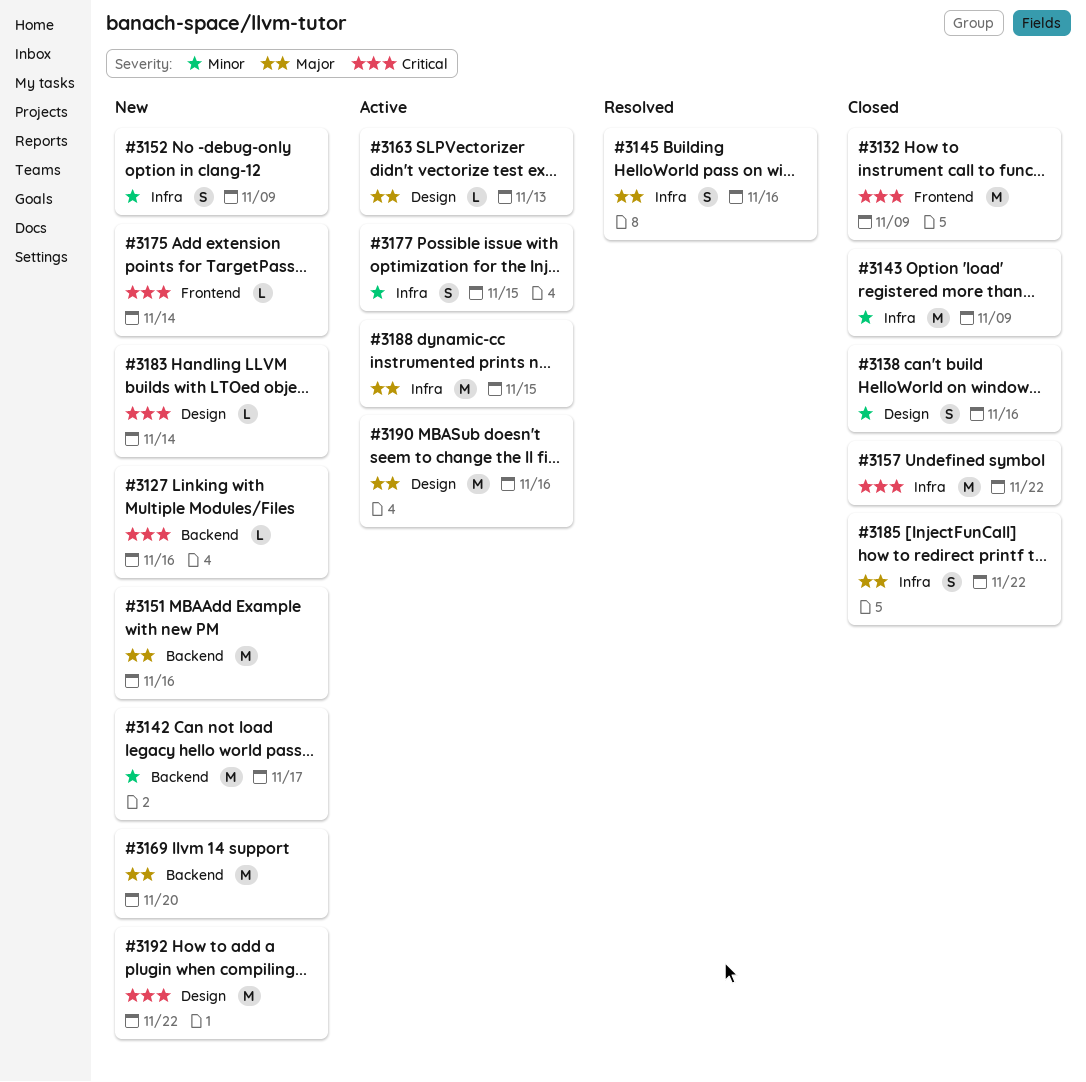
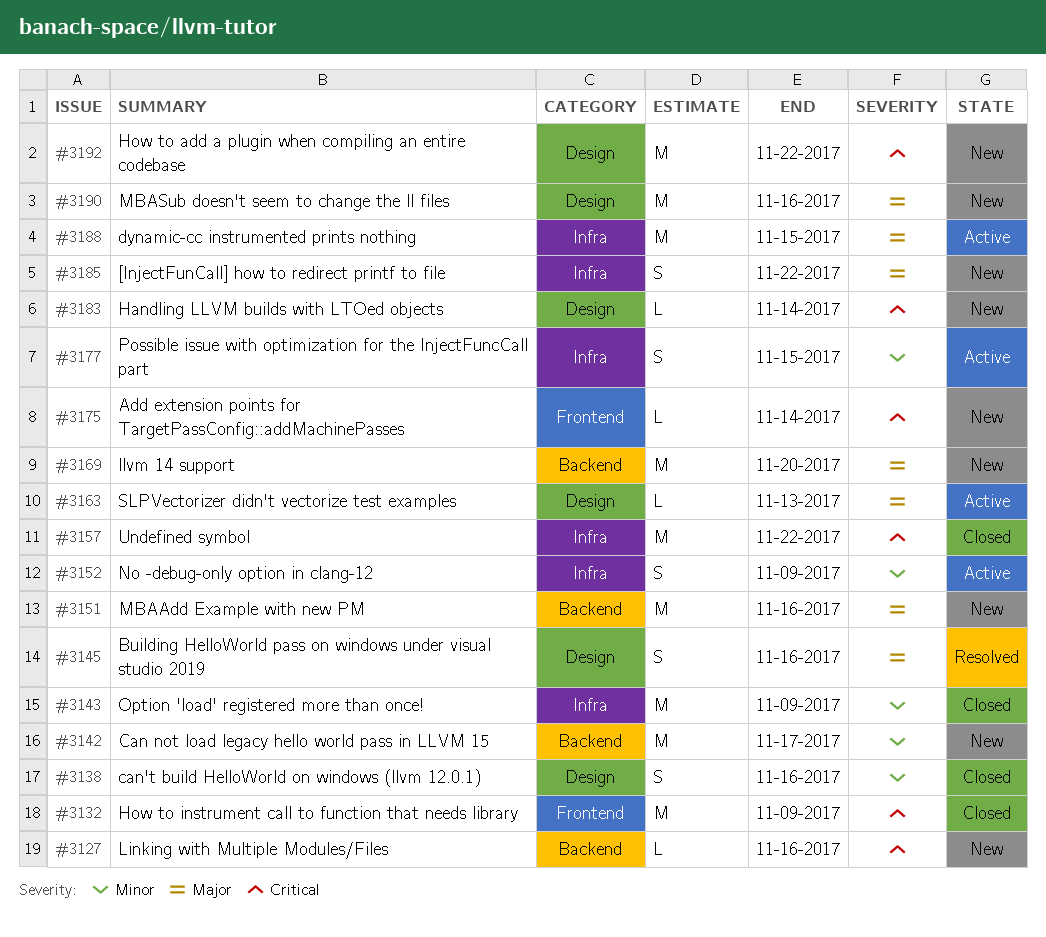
#3145, label: Infra -> Design
#3152, status: New -> Active
#3185, status: Closed -> New
#3190, status: Active -> New

